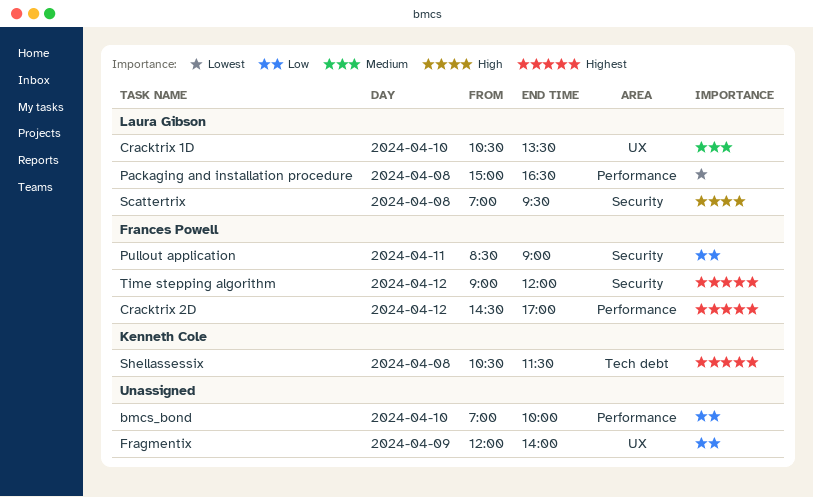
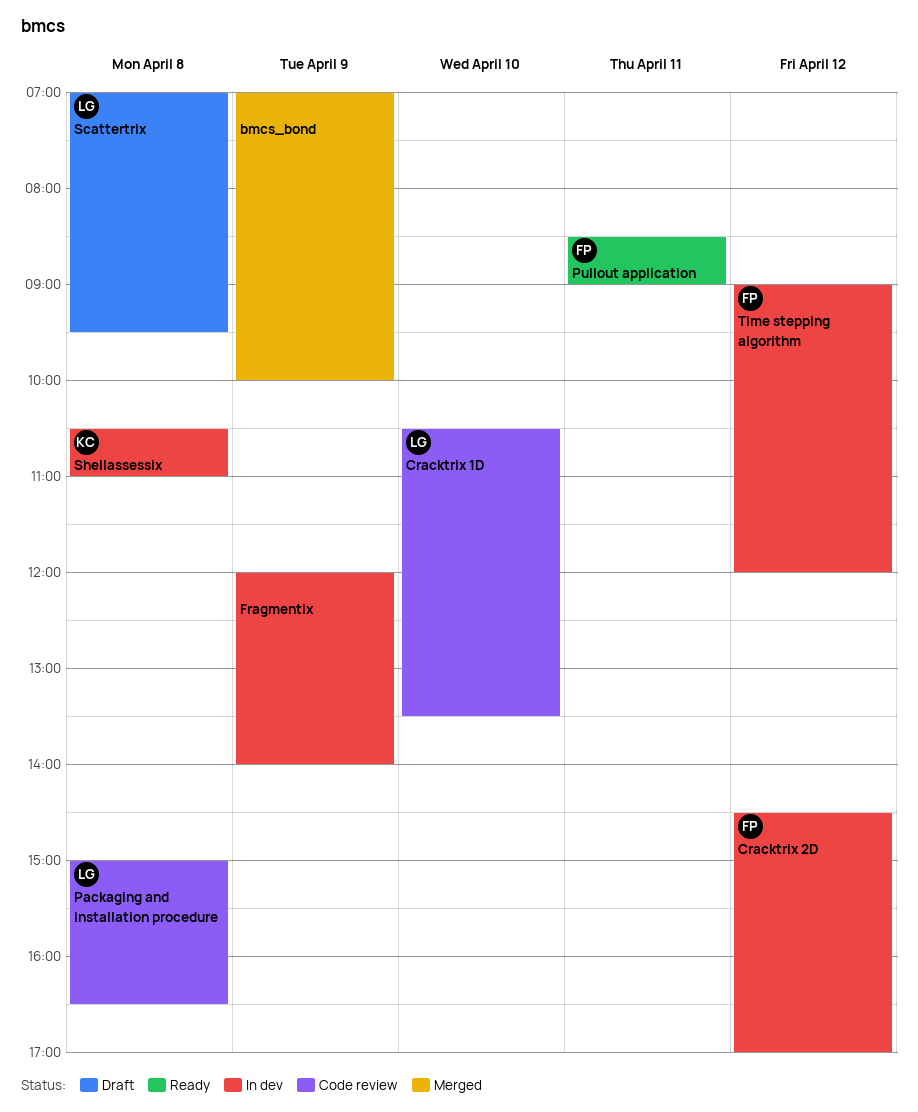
bmcs_bond, day: Apr 10 -> Apr 9
Shellassessix, ends: 11:30 -> 11:00

